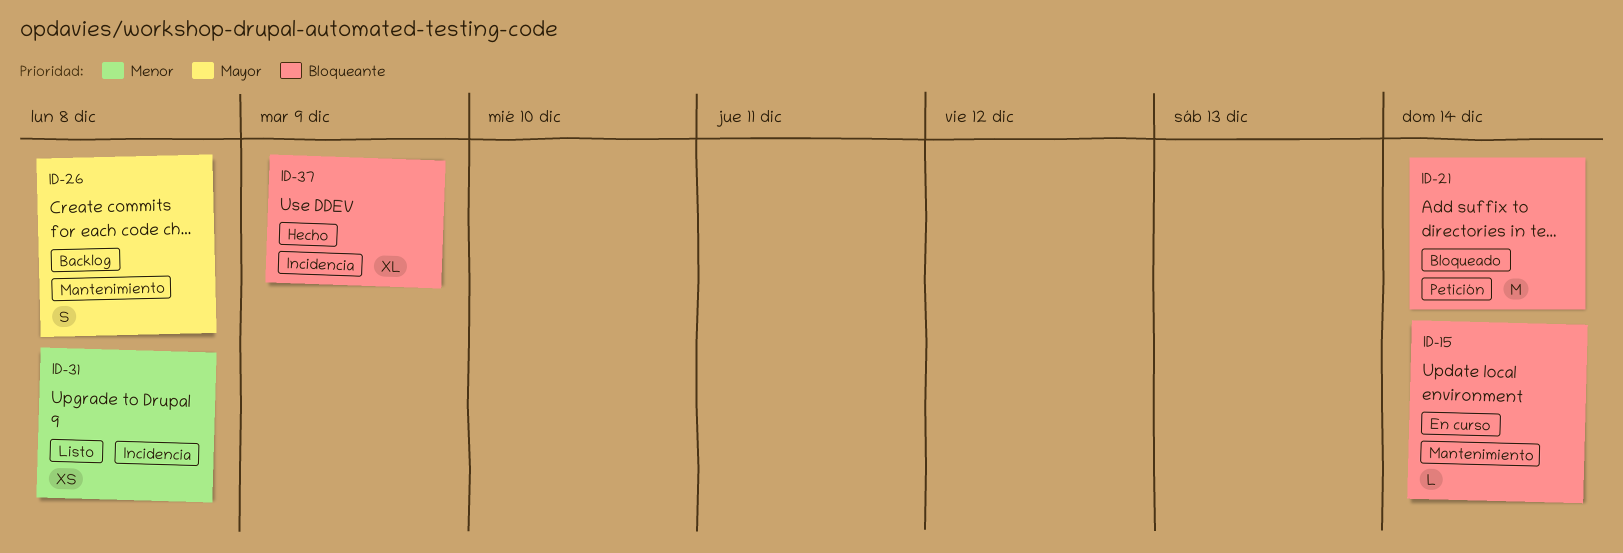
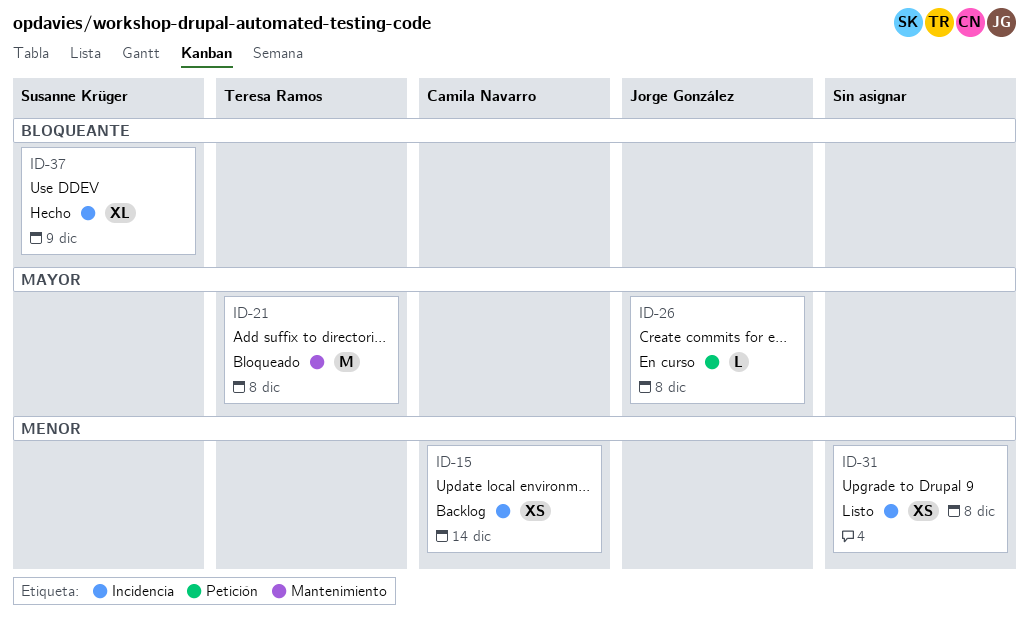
ID-15, status: En curso -> Backlog
ID-15, priority: Bloqueante -> Menor
ID-15, label: Mantenimiento -> Incidencia
ID-15, estimate: L -> XS
ID-21, priority: Bloqueante -> Mayor
ID-21, label: Petición -> Mantenimiento
ID-21, due: Dec 14 -> Dec 8
ID-26, status: Backlog -> En curso
ID-26, label: Mantenimiento -> Petición
ID-26, estimate: S -> L

